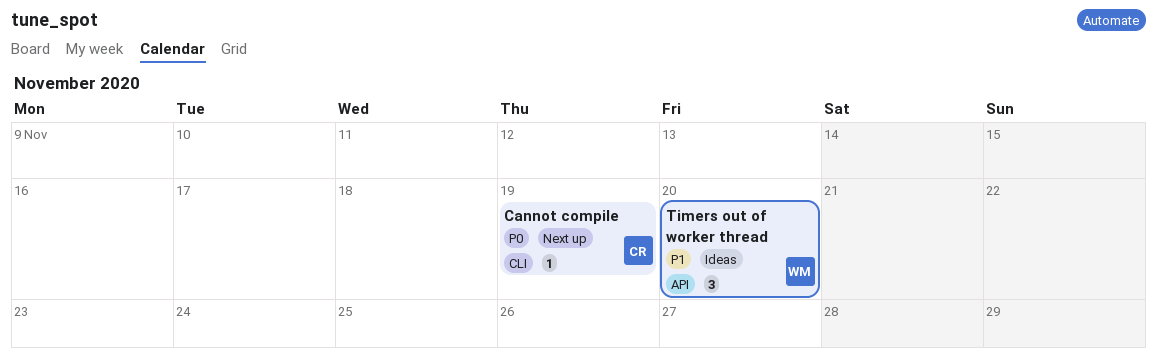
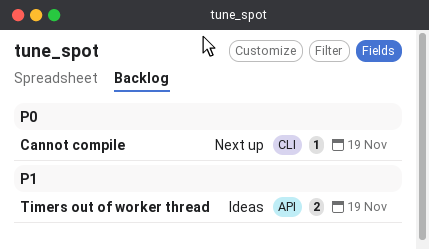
Timers out of worker thread, estimate: 3 -> 2
Timers out of worker thread, due: Nov 20 -> Nov 19

